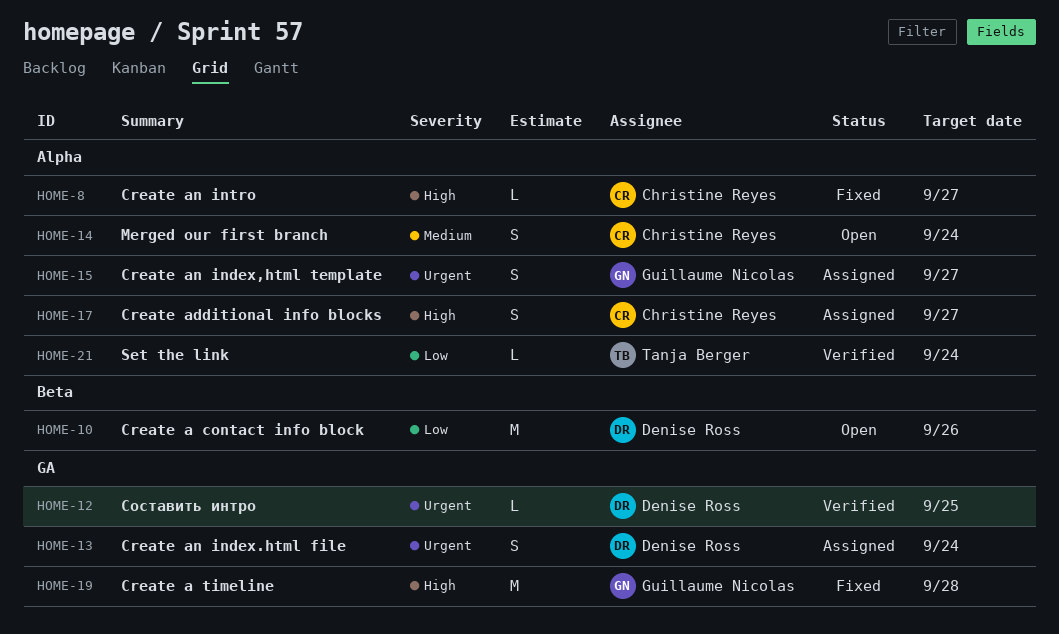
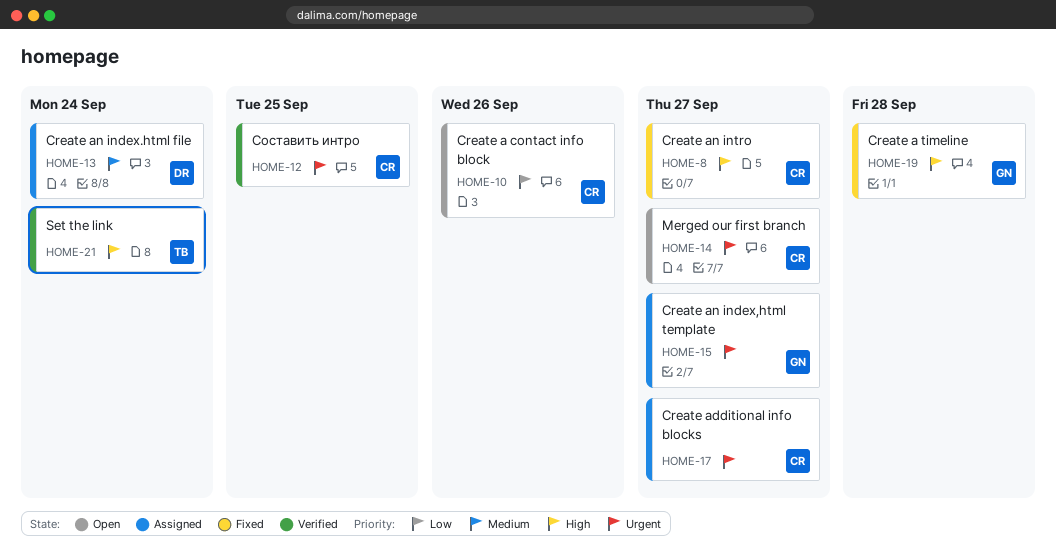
HOME-10, owner: Denise Ross -> Christine Reyes
HOME-12, owner: Denise Ross -> Christine Reyes
HOME-13, priority: Urgent -> Medium
HOME-14, priority: Medium -> Urgent
HOME-14, due: Sep 24 -> Sep 27
HOME-17, priority: High -> Urgent
HOME-21, priority: Low -> High

